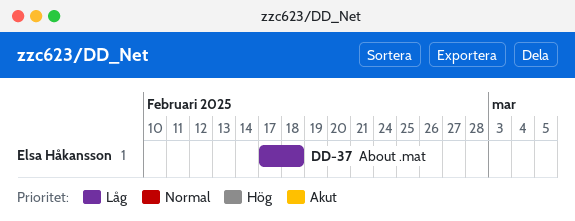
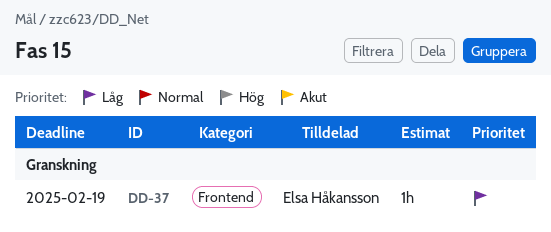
DD-37, due: Feb 18 -> Feb 19

